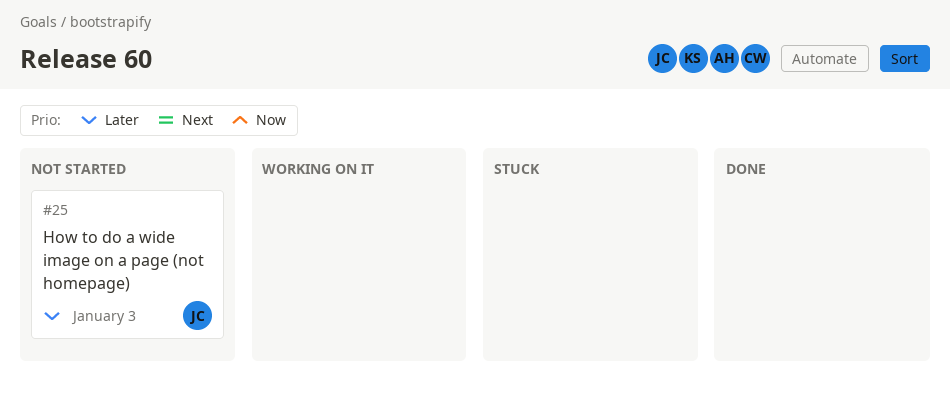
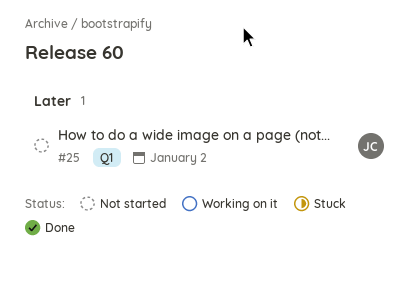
#25, due: Jan 3 -> Jan 2

